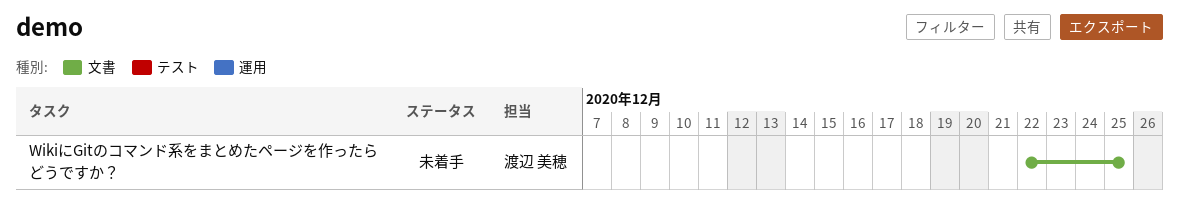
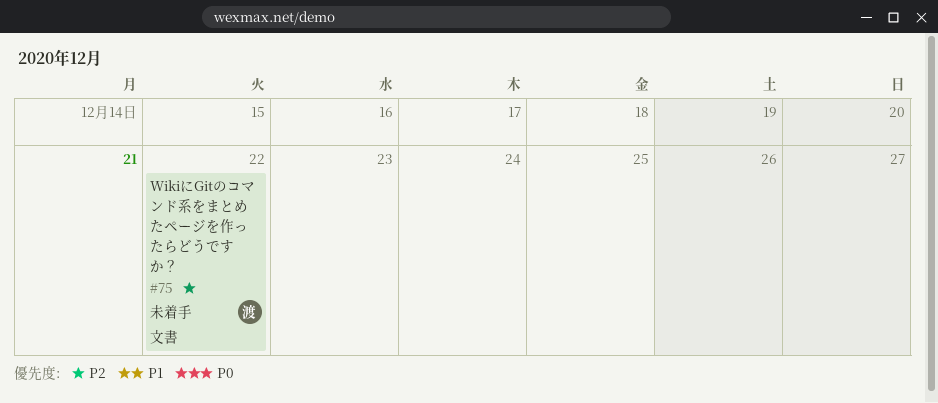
WikiにGitのコマンド系をまとめたページを作ったらどうですか？, due: Dec 25 -> Dec 22

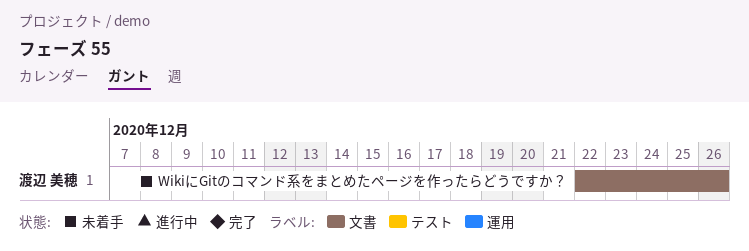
WikiにGitのコマンド系をまとめたページを作ったらどうですか？, due: Dec 22 -> Dec 26

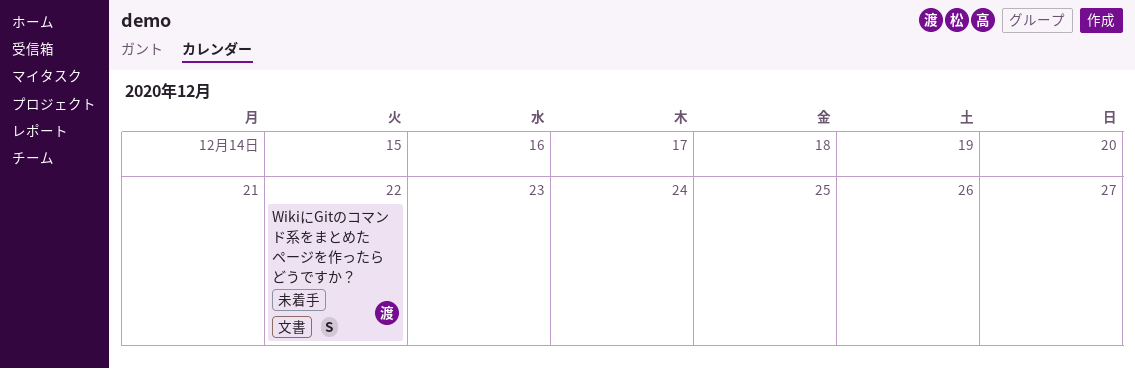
WikiにGitのコマンド系をまとめたページを作ったらどうですか？, due: Dec 26 -> Dec 22

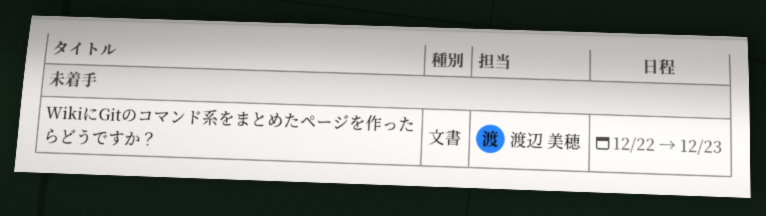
WikiにGitのコマンド系をまとめたページを作ったらどうですか？, due: Dec 22 -> Dec 23

